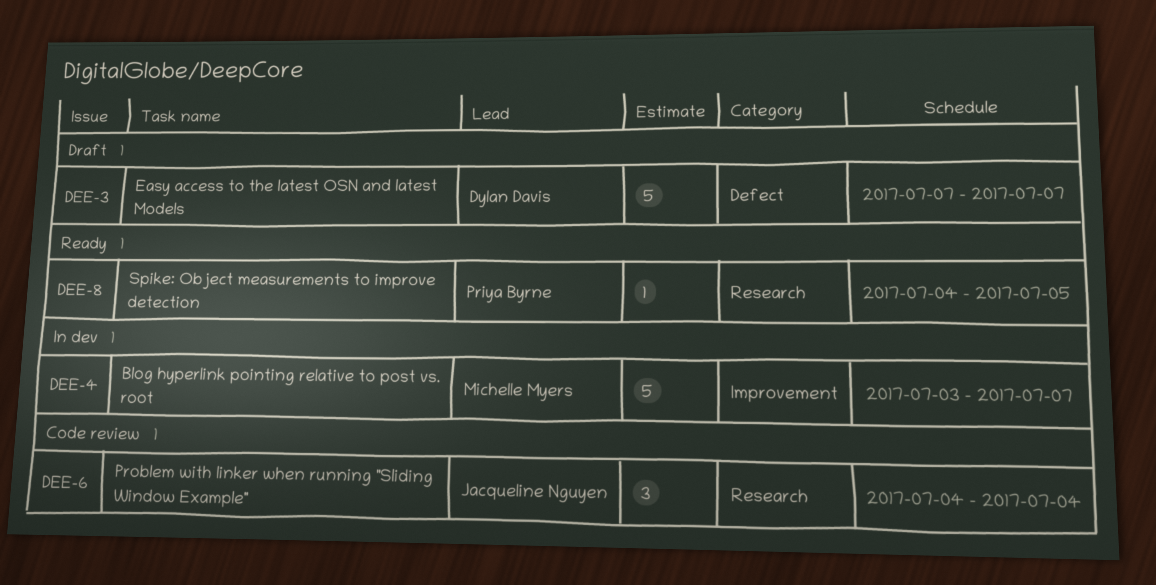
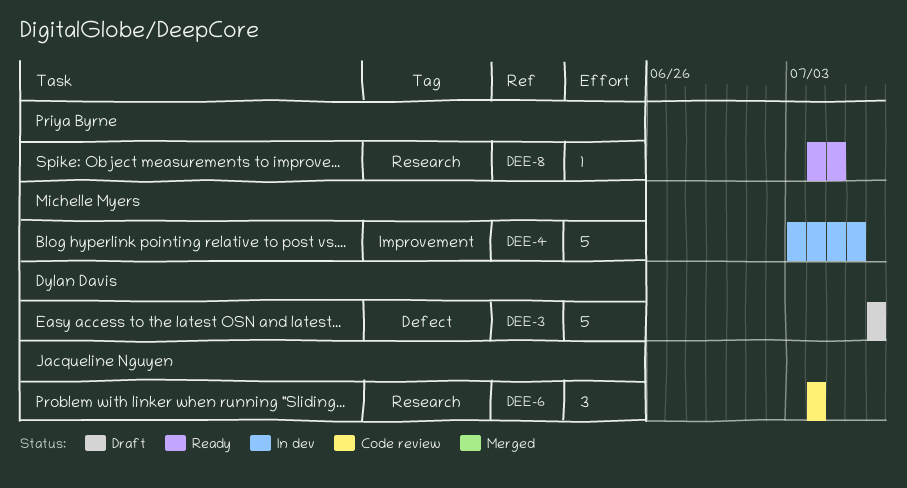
DEE-4, due: Jul 7 -> Jul 6

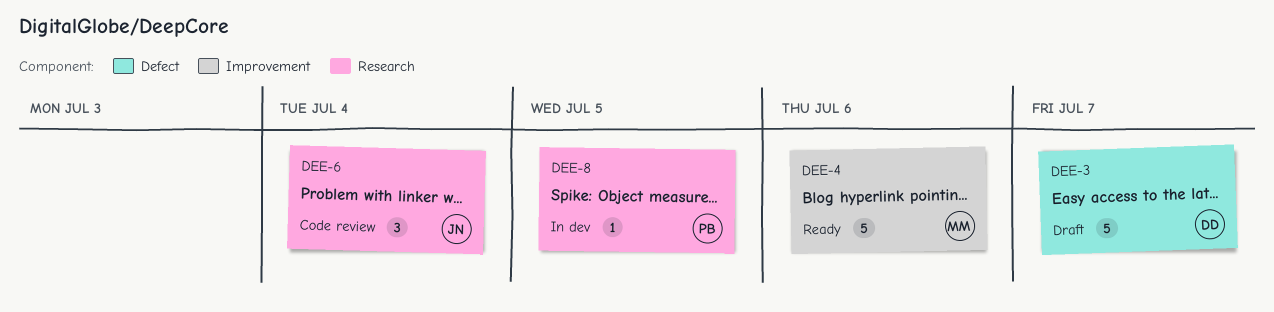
DEE-4, status: In dev -> Ready
DEE-8, status: Ready -> In dev

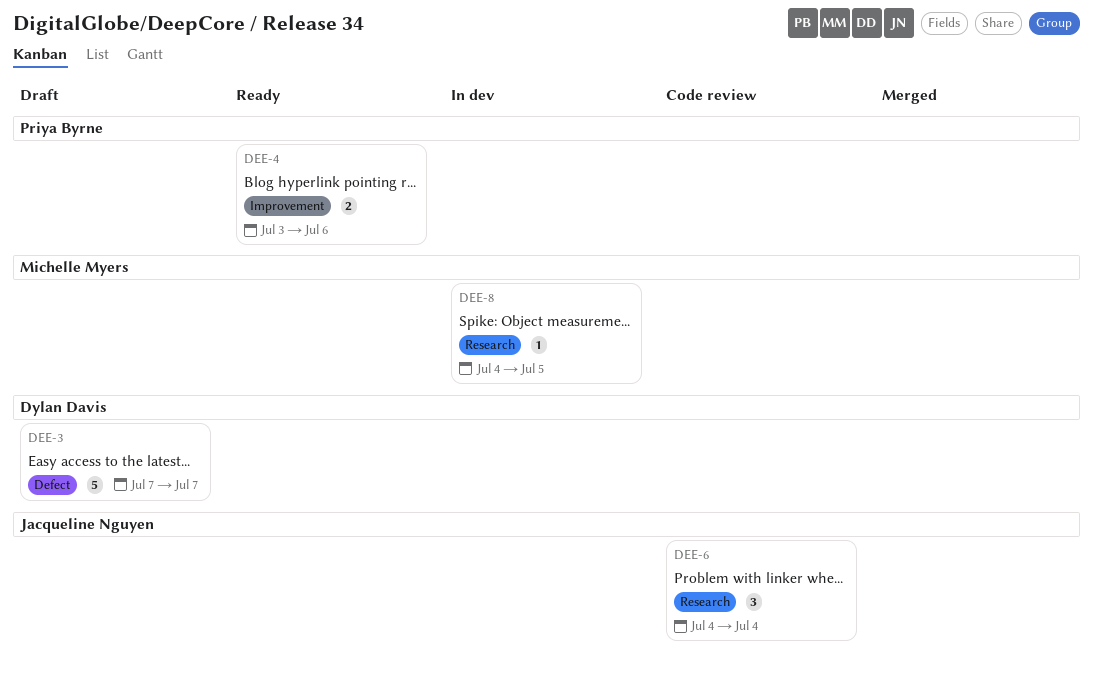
DEE-4, owner: Michelle Myers -> Priya Byrne
DEE-4, estimate: 5 -> 2
DEE-8, owner: Priya Byrne -> Michelle Myers

